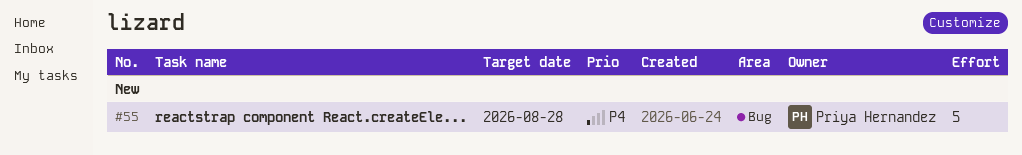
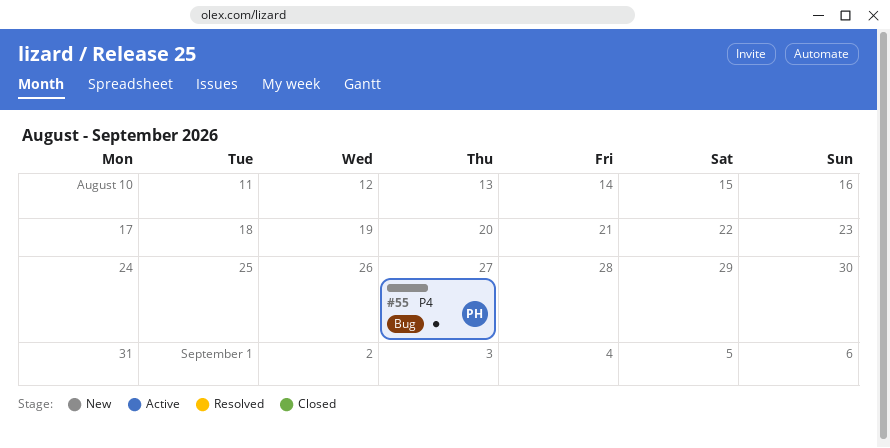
#55, estimate: 5 -> 1
#55, due: Aug 28 -> Aug 27

